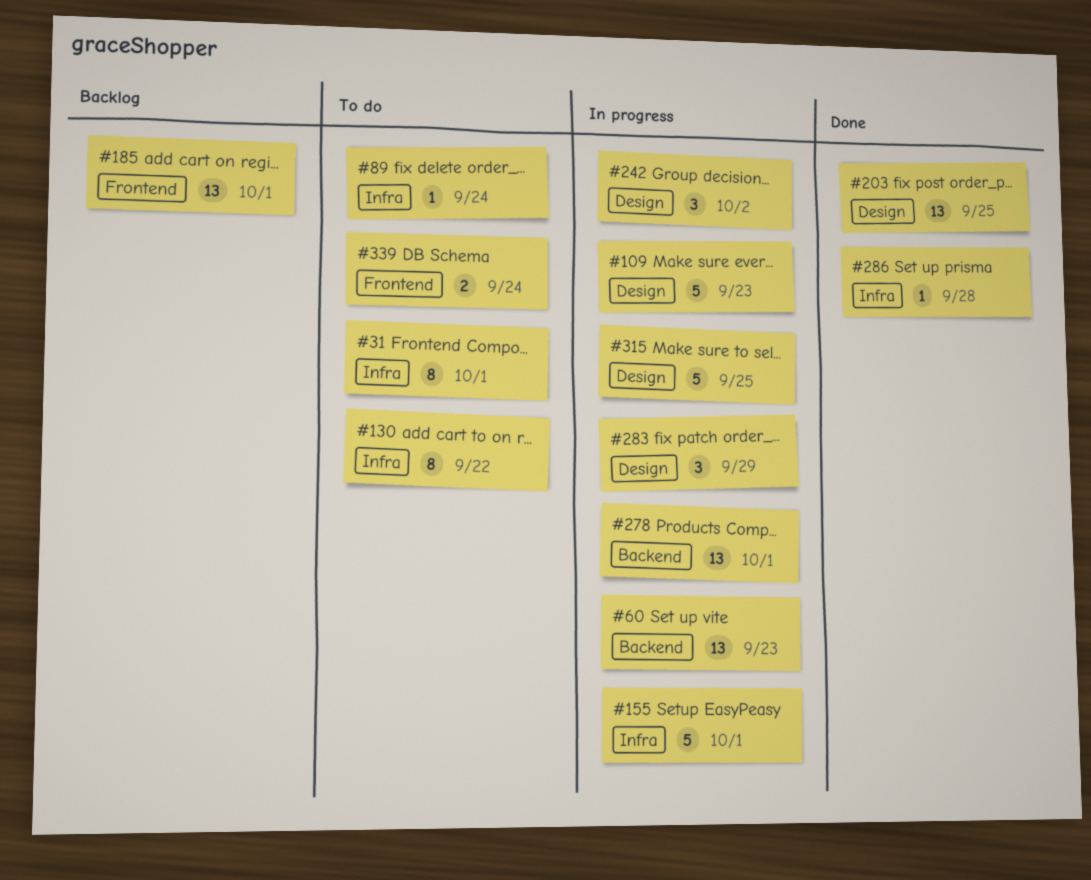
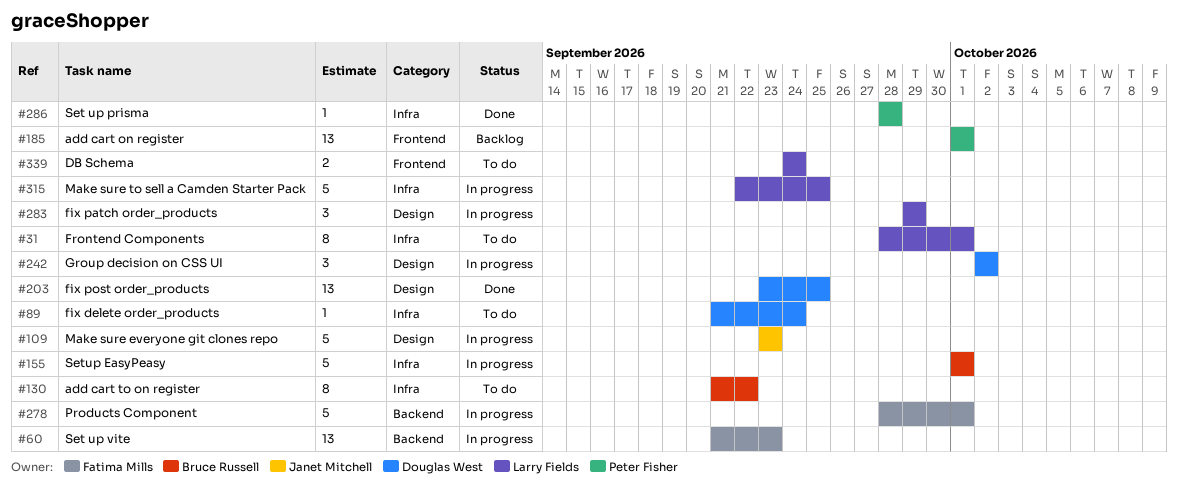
#278, estimate: 13 -> 5
#315, label: Design -> Infra

